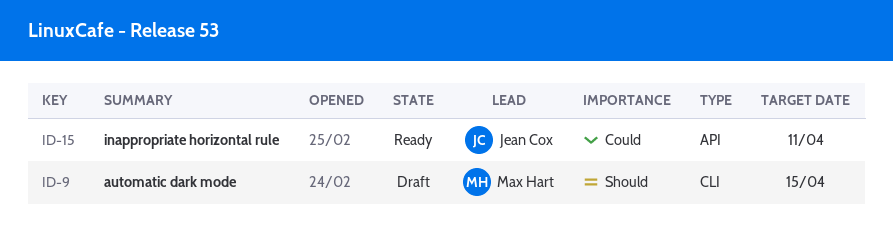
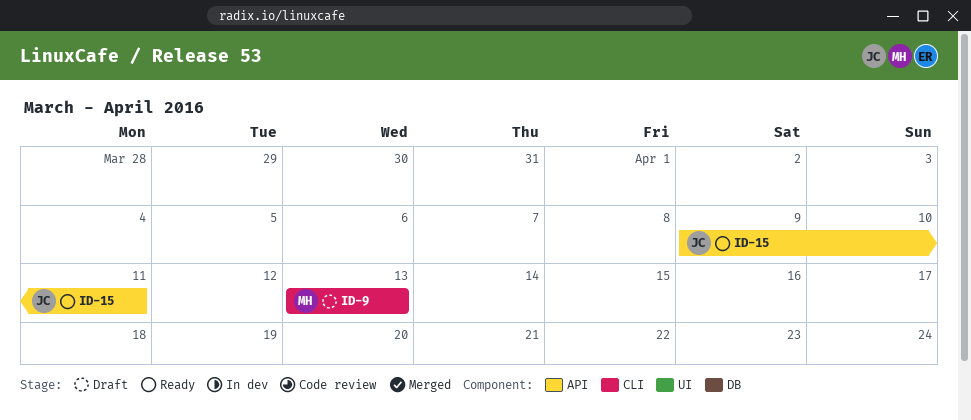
ID-9, due: Apr 15 -> Apr 13

